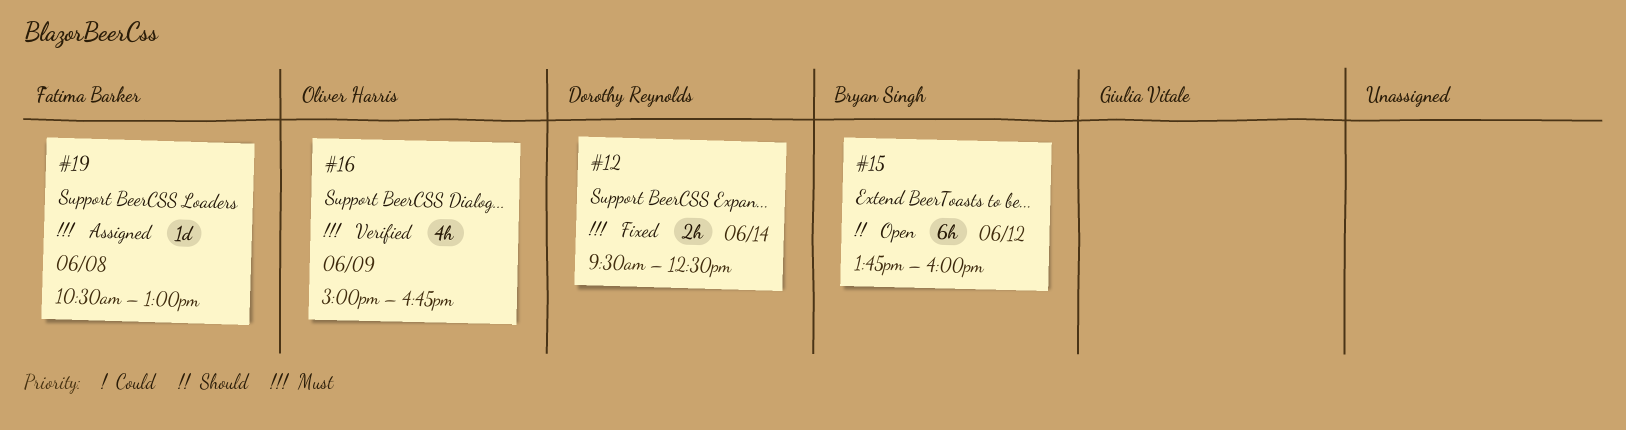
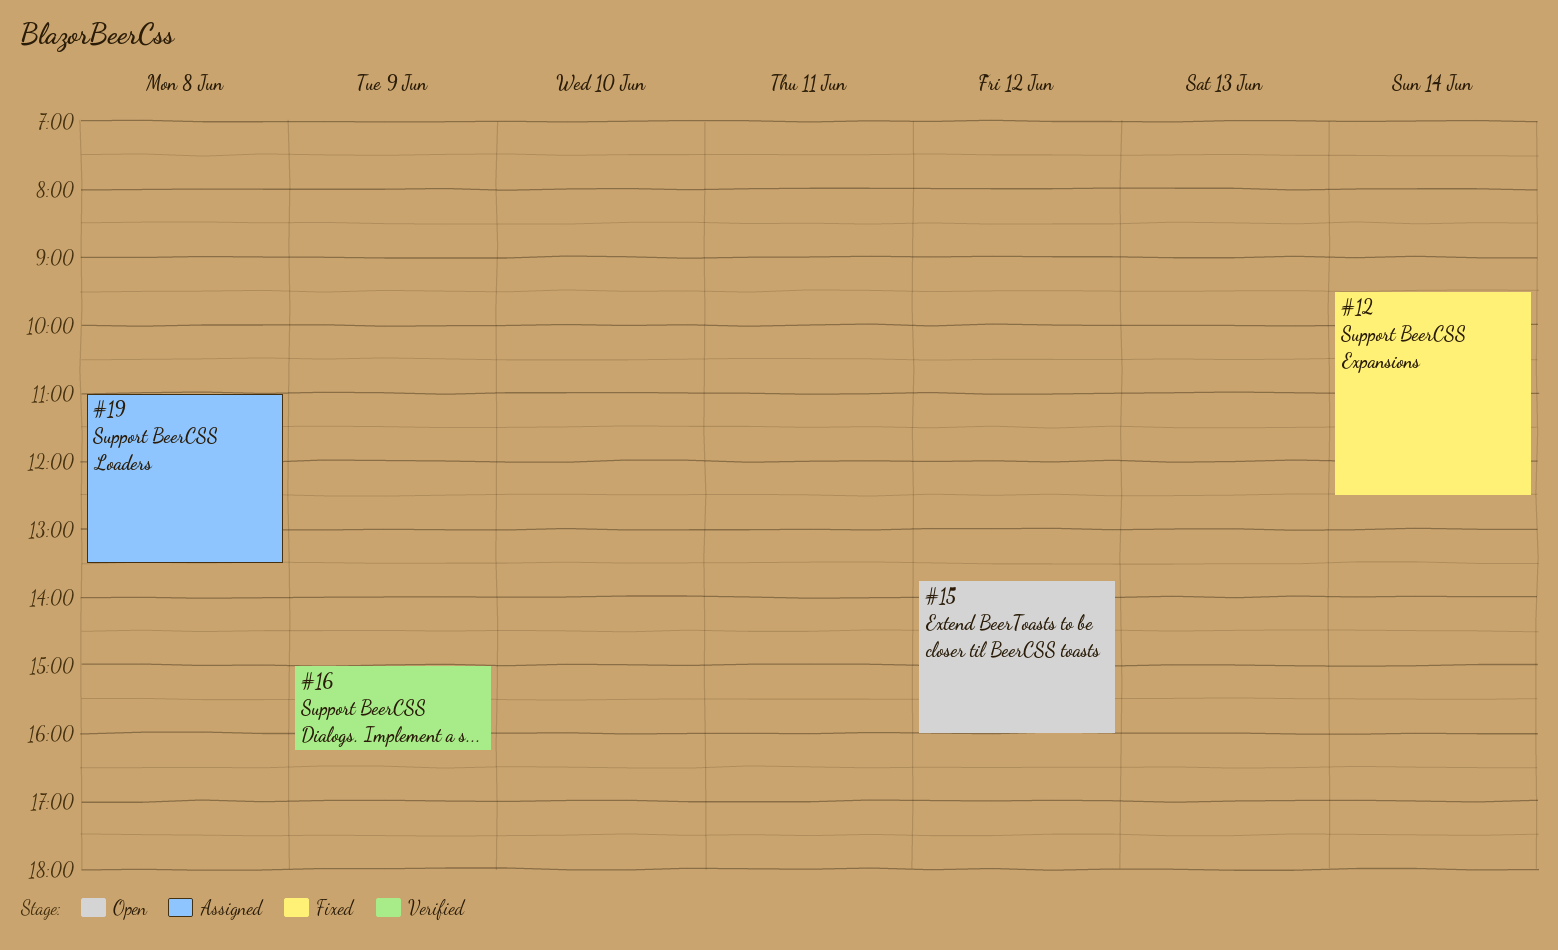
#16, ends: 16:45 -> 16:15
#19, begins: 10:30 -> 11:00
#19, ends: 13:00 -> 13:30

